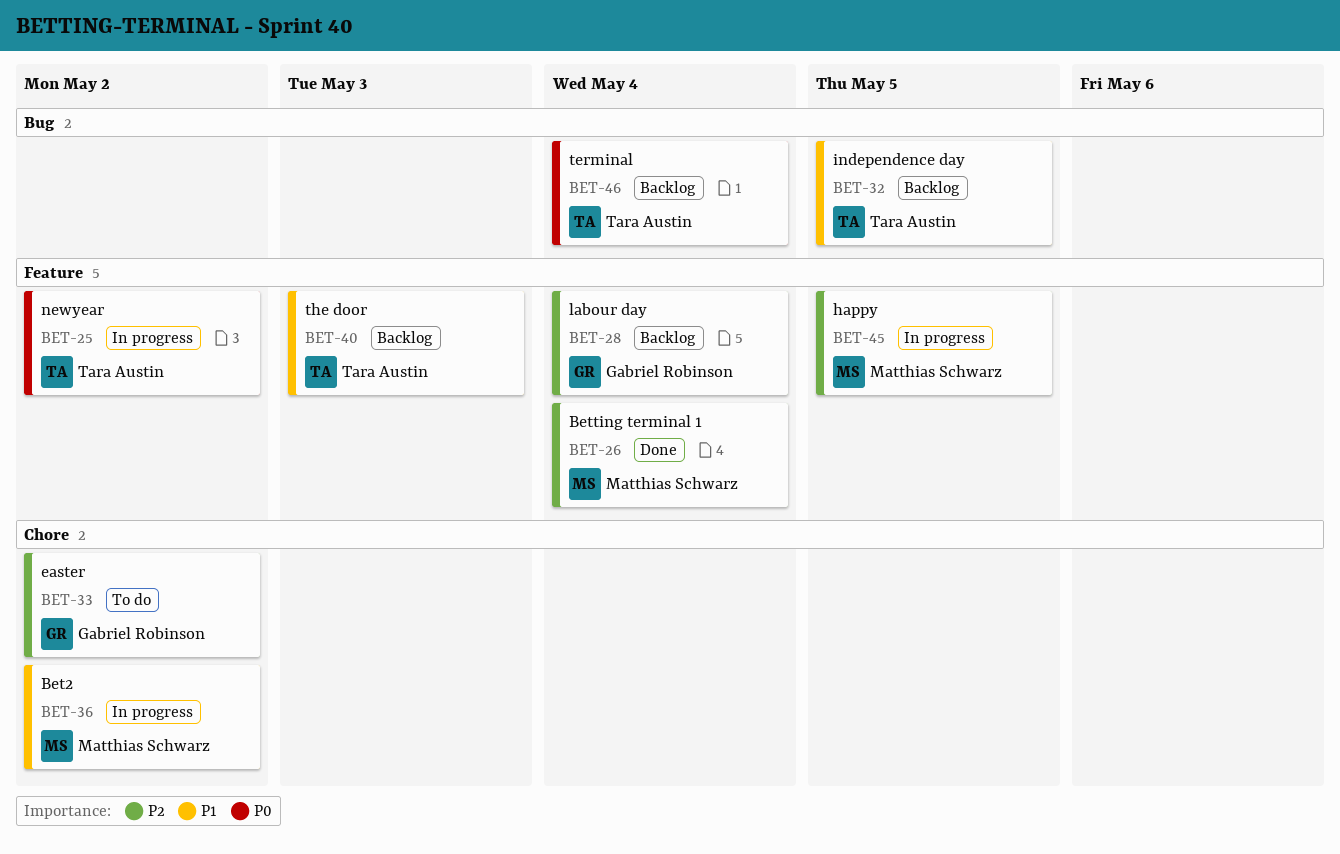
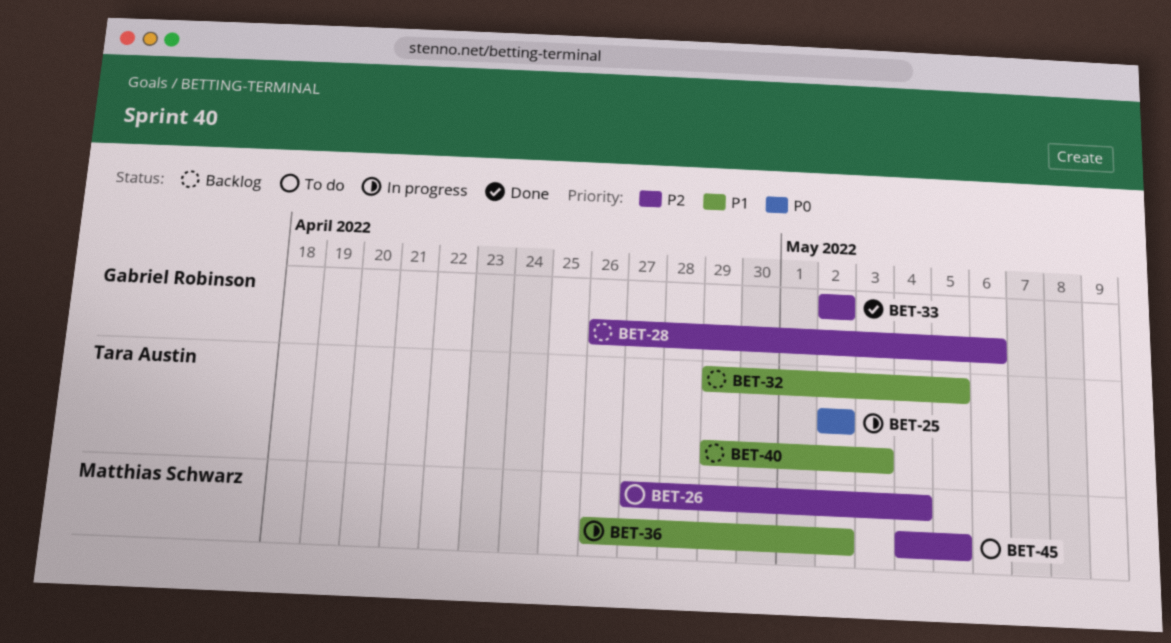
BET-26, status: Done -> To do
BET-28, due: May 4 -> May 6
BET-33, status: To do -> Done
BET-45, status: In progress -> To do
BET-46: present -> none

